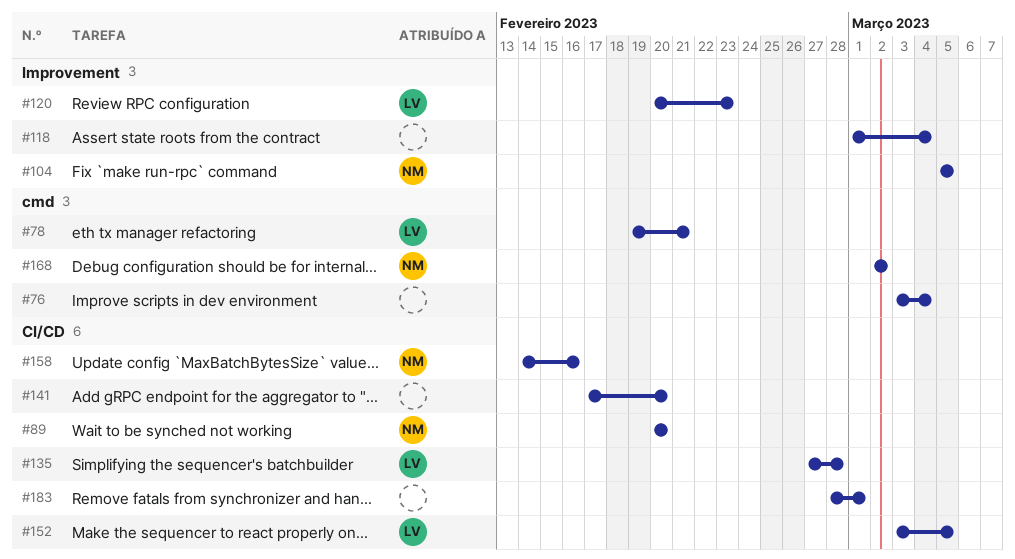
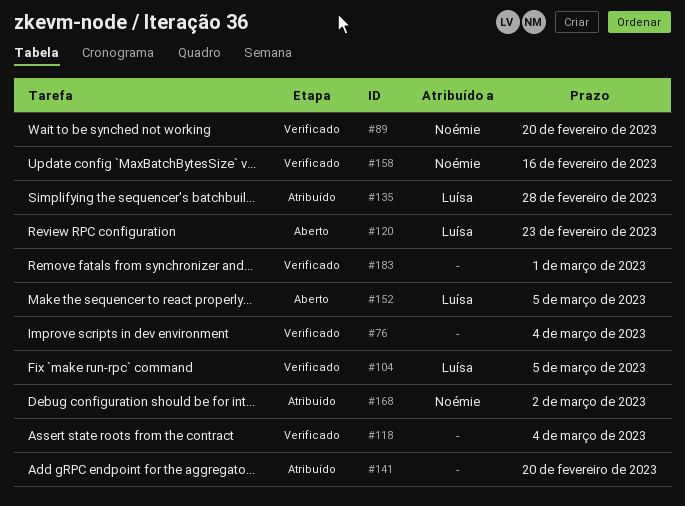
#78: present -> none
#104, owner: Noémie -> Luísa

